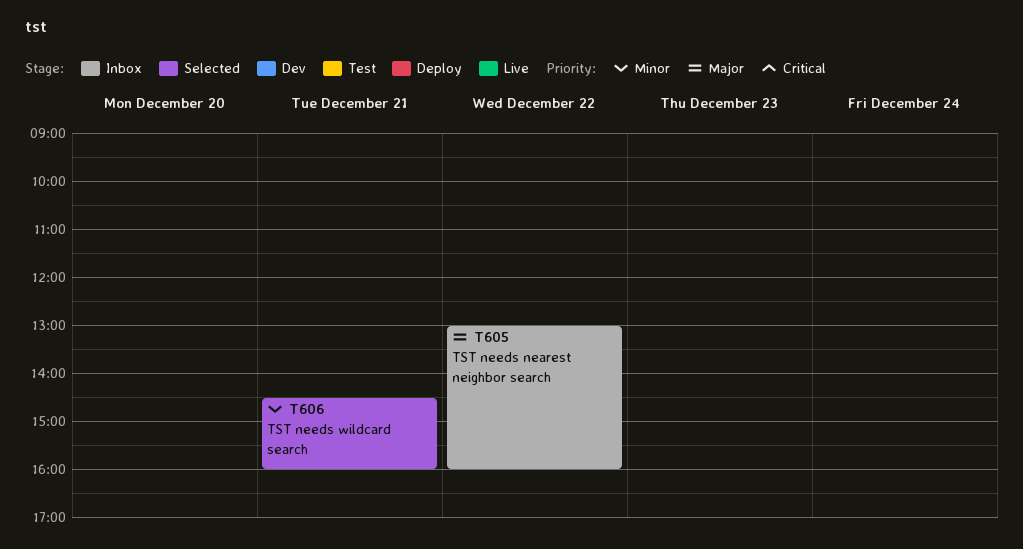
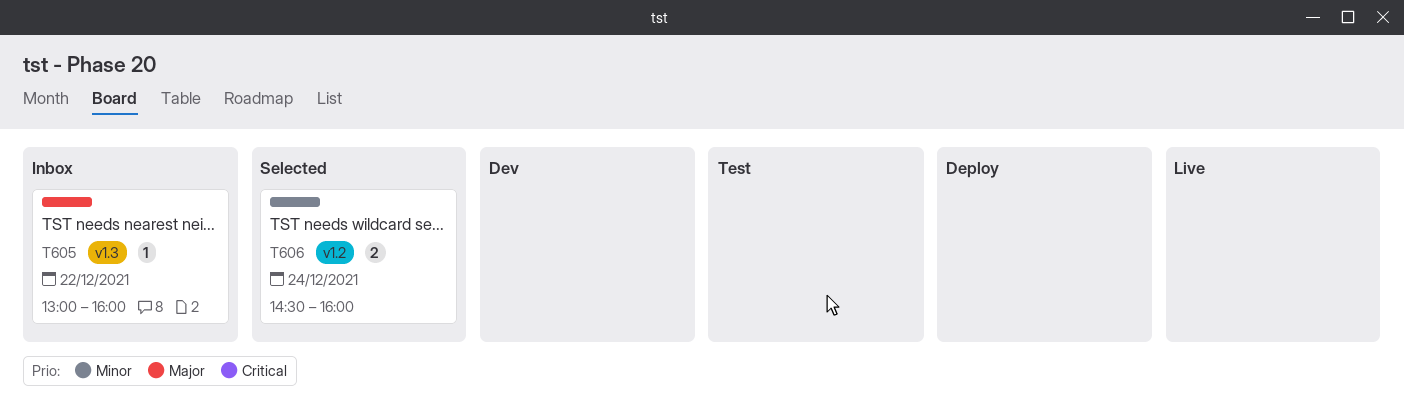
T606, day: Dec 21 -> Dec 24

